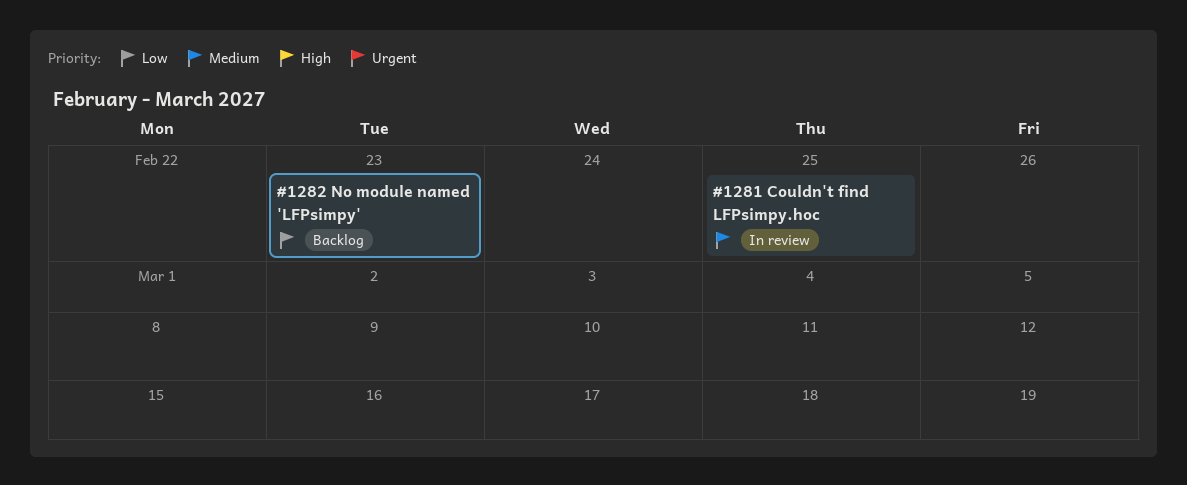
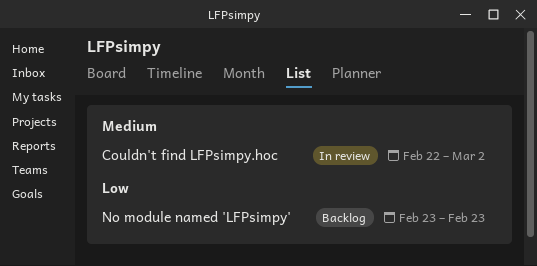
Couldn't find LFPsimpy.hoc, due: Feb 25 -> Mar 2

